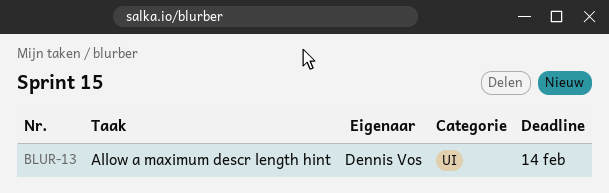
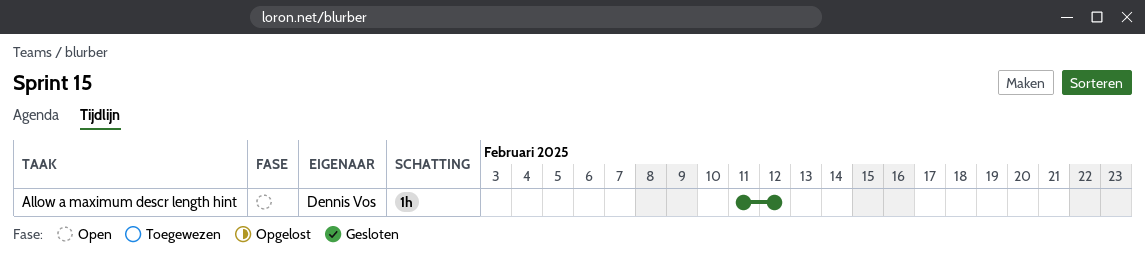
Allow a maximum descr length hint, due: Feb 14 -> Feb 12

